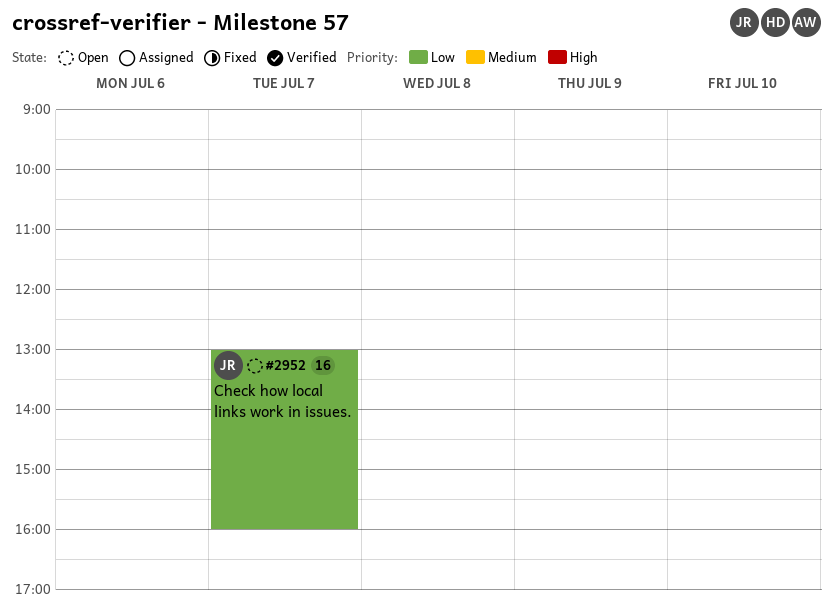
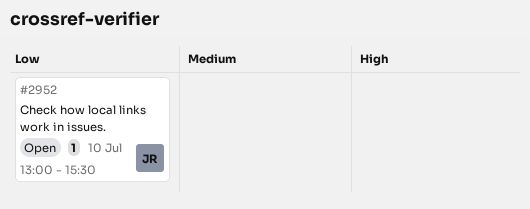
#2952, estimate: 16 -> 1
#2952, day: Jul 7 -> Jul 10
#2952, ends: 16:00 -> 15:30

